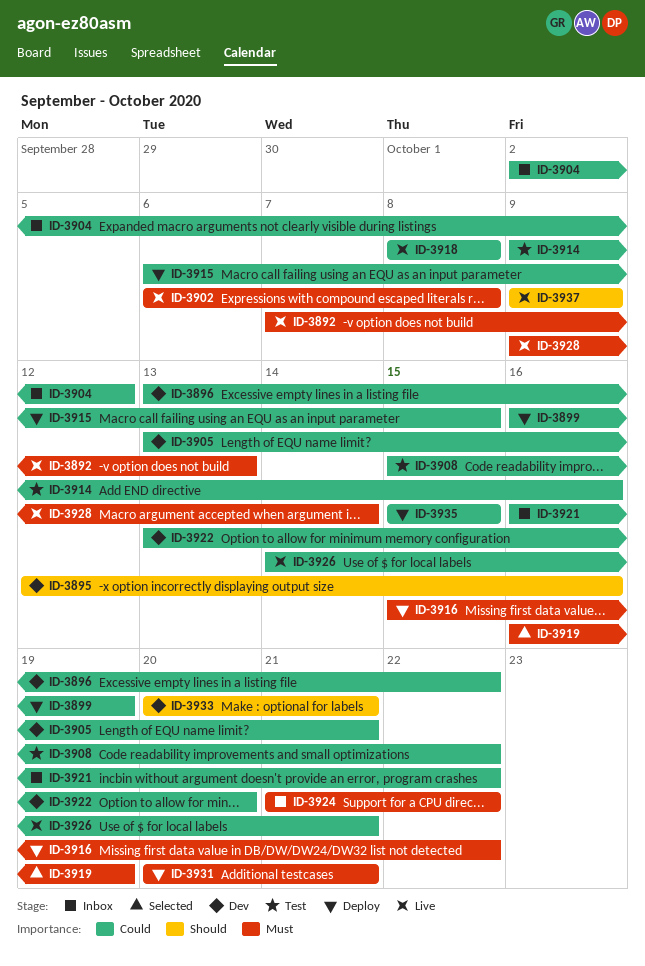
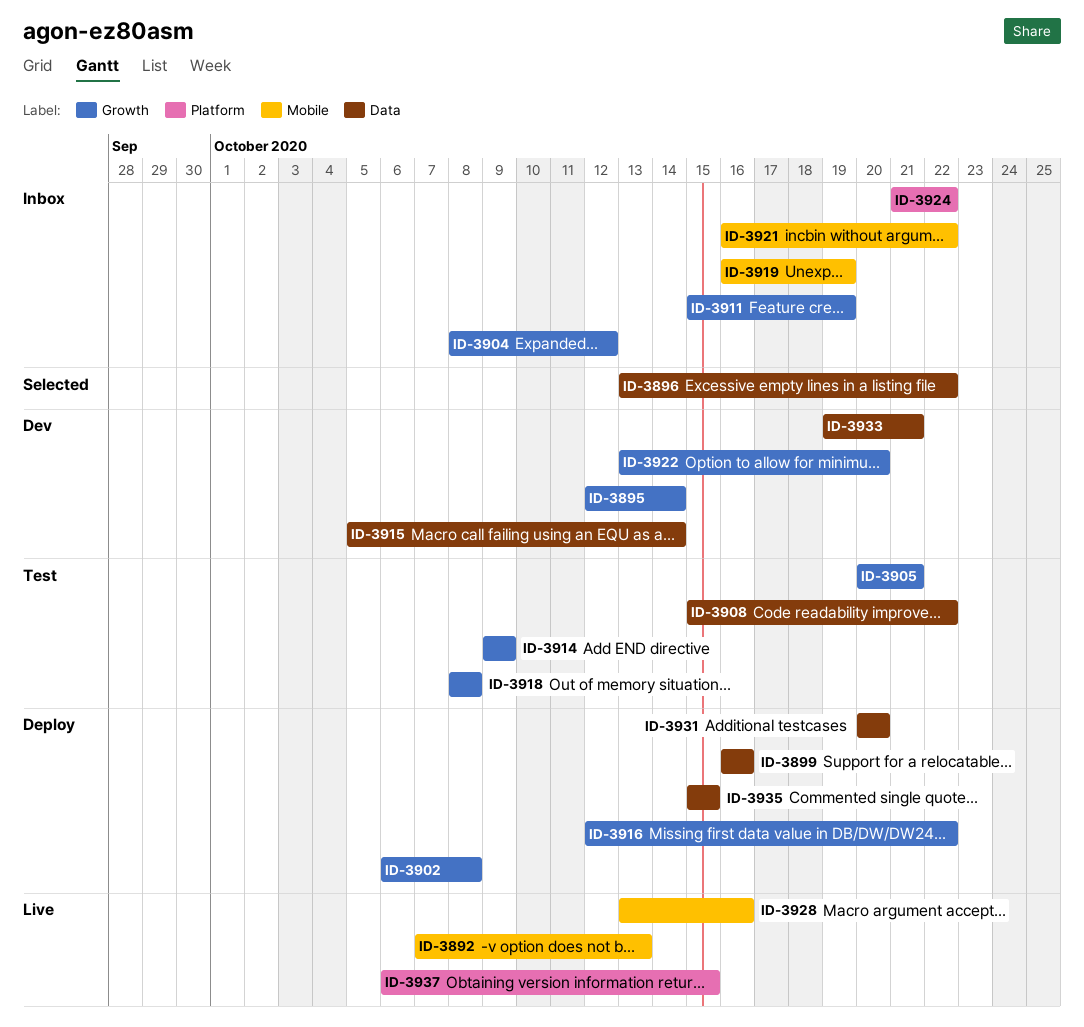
ID-3895, due: Oct 16 -> Oct 14
ID-3896, status: Dev -> Selected
ID-3899, due: Oct 19 -> Oct 16
ID-3902, status: Live -> Deploy
ID-3904, start: Oct 2 -> Oct 8
ID-3905, status: Dev -> Test
ID-3905, start: Oct 13 -> Oct 20
ID-3911: none -> present
ID-3914, due: Oct 16 -> Oct 9
ID-3915, status: Deploy -> Dev
ID-3915, start: Oct 6 -> Oct 5
ID-3915, due: Oct 15 -> Oct 14
ID-3916, start: Oct 15 -> Oct 12
ID-3918, status: Live -> Test
ID-3919, status: Selected -> Inbox
ID-3926: present -> none
ID-3928, start: Oct 9 -> Oct 13
ID-3928, due: Oct 14 -> Oct 16
ID-3931, due: Oct 21 -> Oct 20
ID-3933, start: Oct 20 -> Oct 19
ID-3937, start: Oct 9 -> Oct 6
ID-3937, due: Oct 9 -> Oct 15

